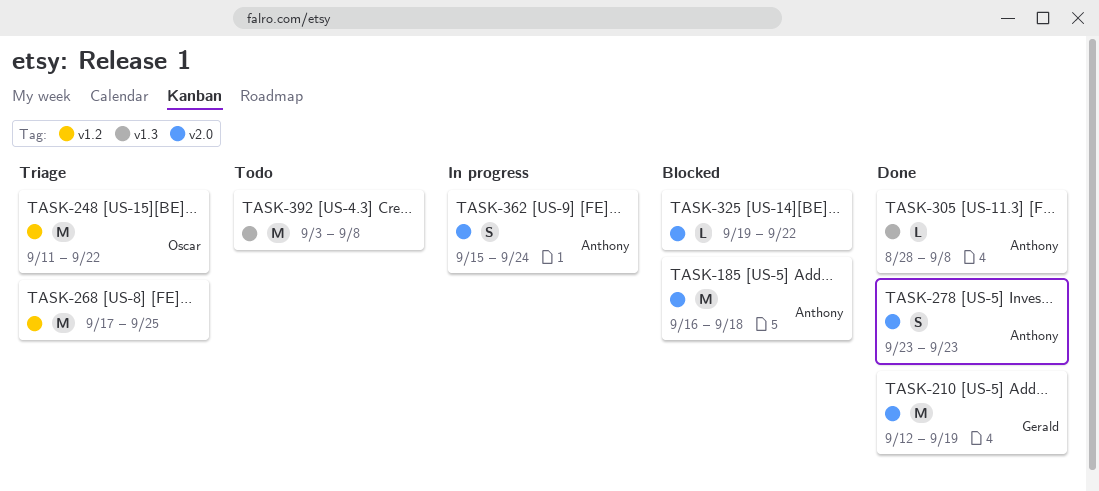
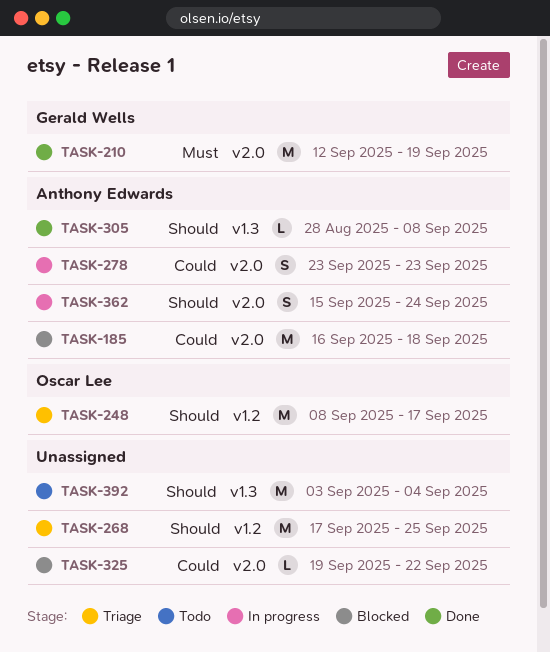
TASK-248, start: Sep 11 -> Sep 8
TASK-248, due: Sep 22 -> Sep 17
TASK-278, status: Done -> In progress
TASK-392, due: Sep 8 -> Sep 4

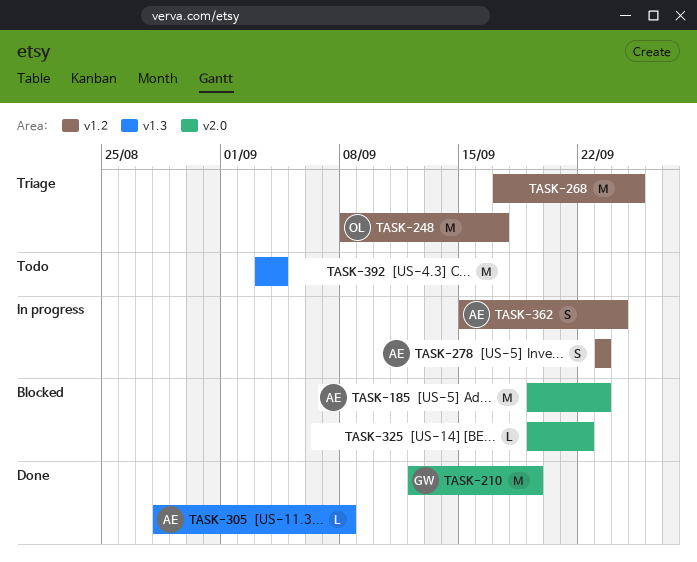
TASK-185, start: Sep 16 -> Sep 19
TASK-185, due: Sep 18 -> Sep 23
TASK-278, label: v2.0 -> v1.2
TASK-362, label: v2.0 -> v1.2

